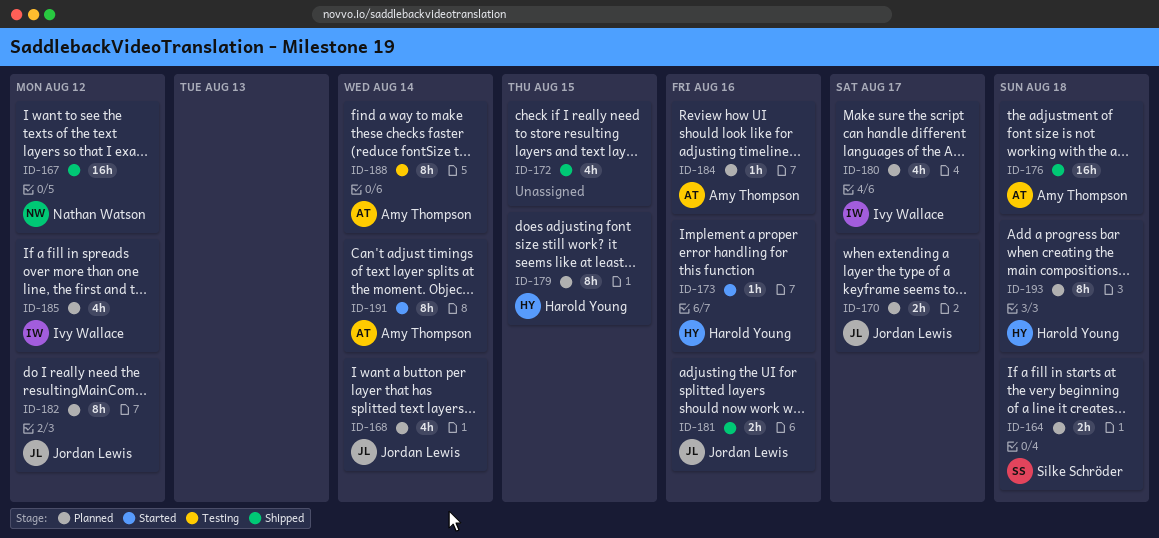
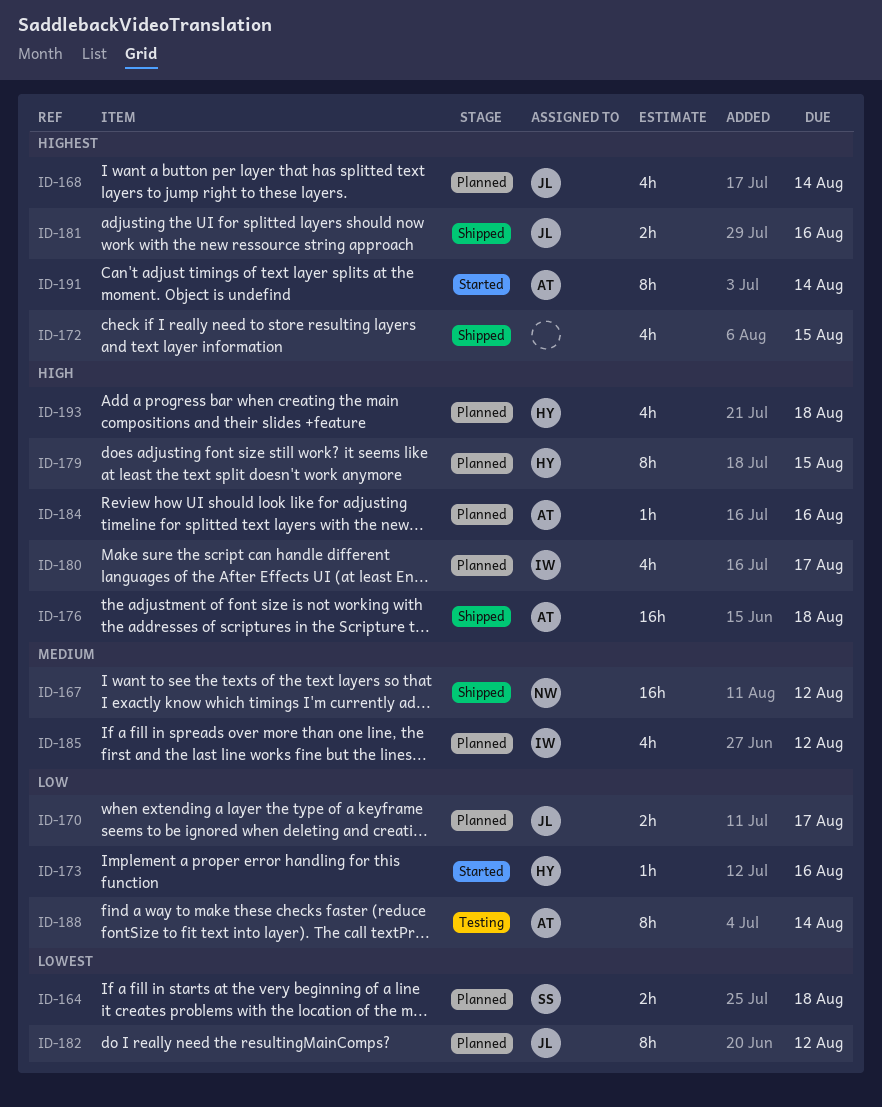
ID-193, estimate: 8h -> 4h

